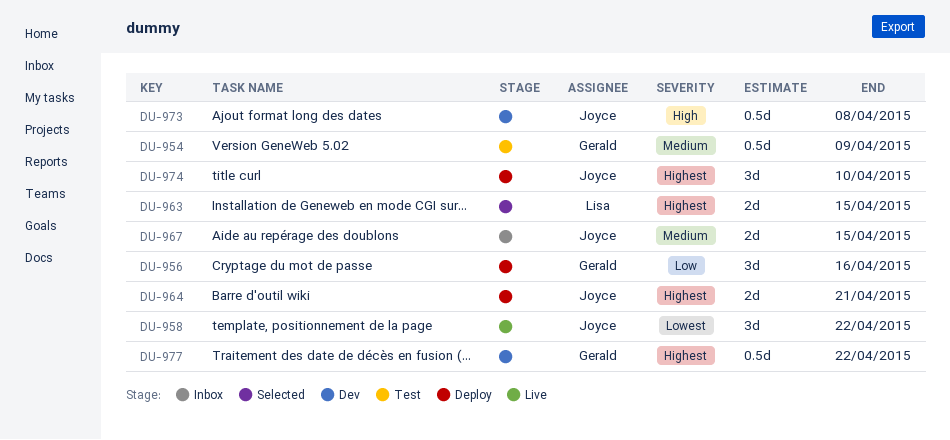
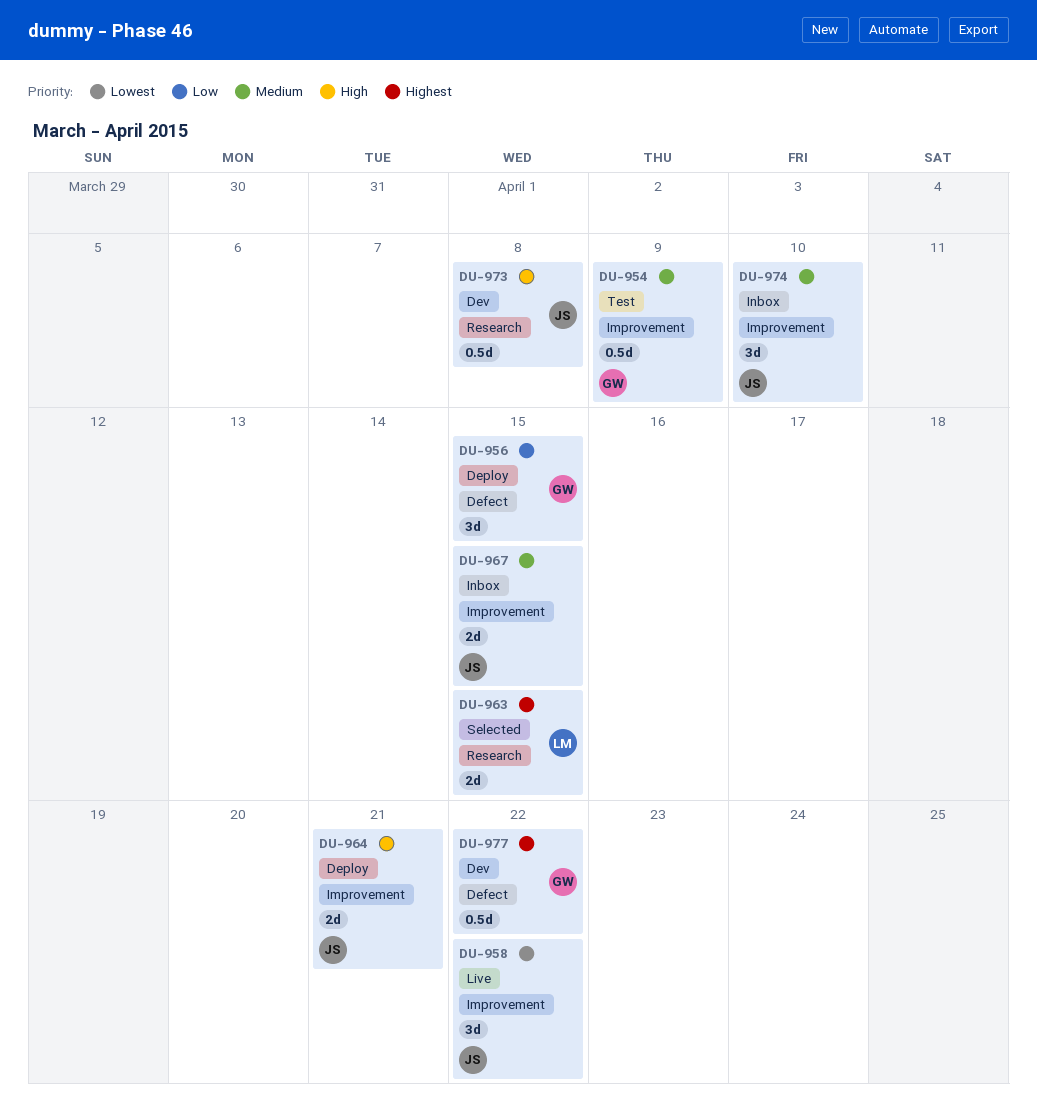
DU-956, due: Apr 16 -> Apr 15
DU-964, priority: Highest -> High
DU-974, status: Deploy -> Inbox
DU-974, priority: Highest -> Medium

